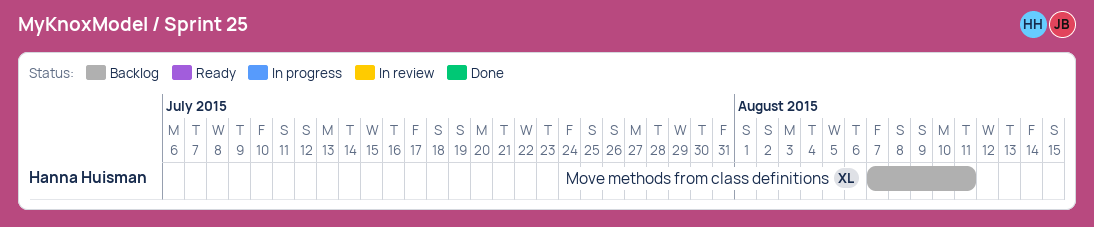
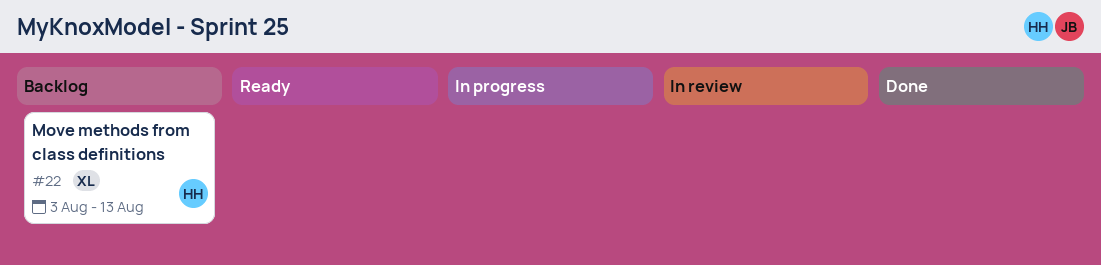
Move methods from class definitions, start: Aug 7 -> Aug 3
Move methods from class definitions, due: Aug 11 -> Aug 13

